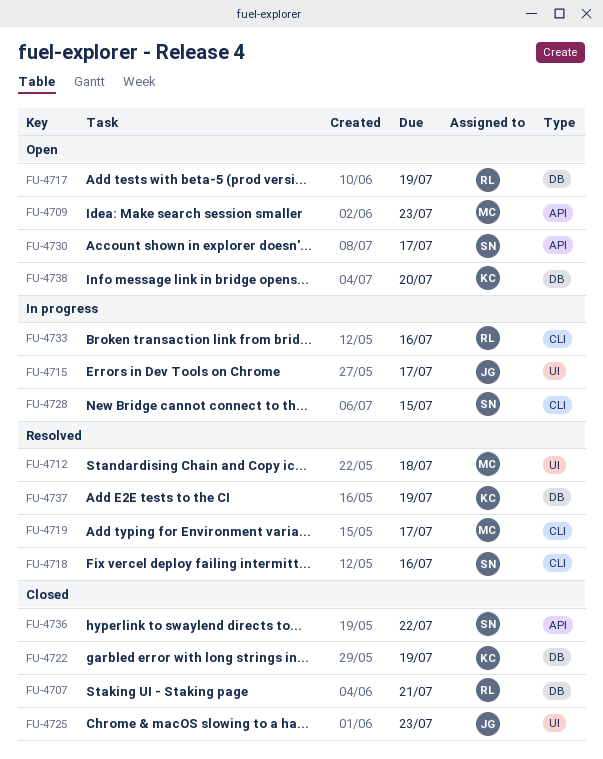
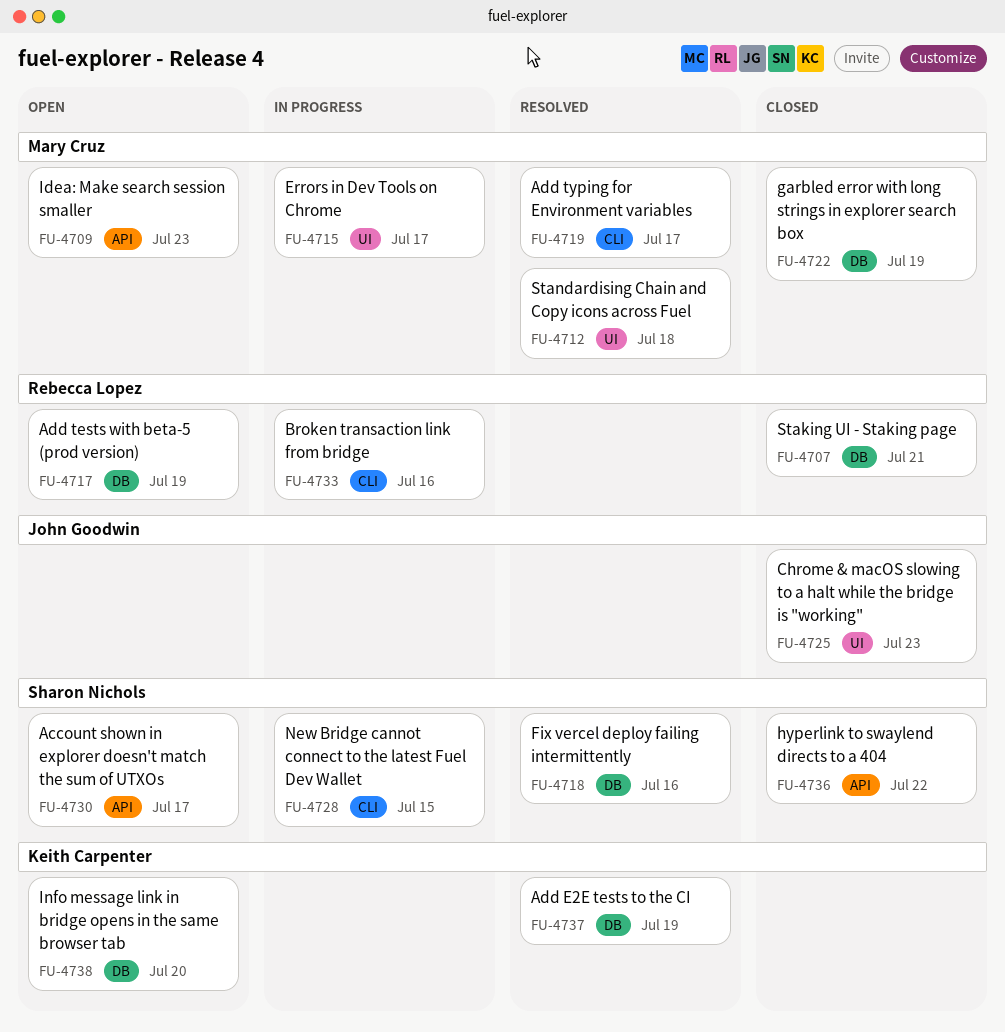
FU-4715, owner: John Goodwin -> Mary Cruz
FU-4718, label: CLI -> DB
FU-4722, owner: Keith Carpenter -> Mary Cruz

